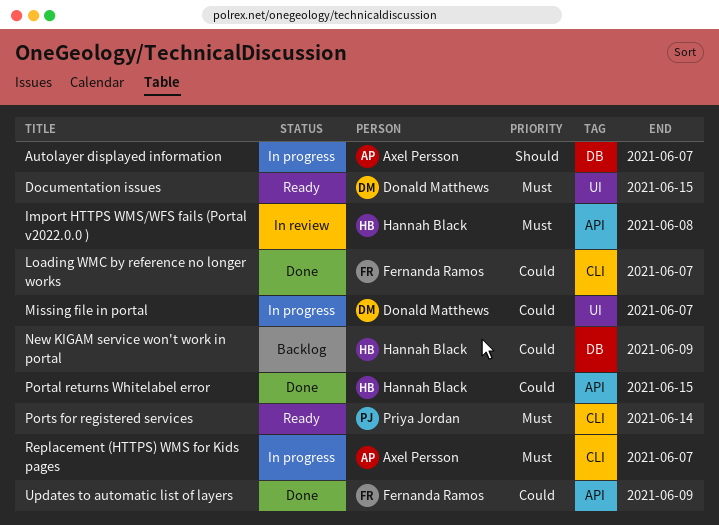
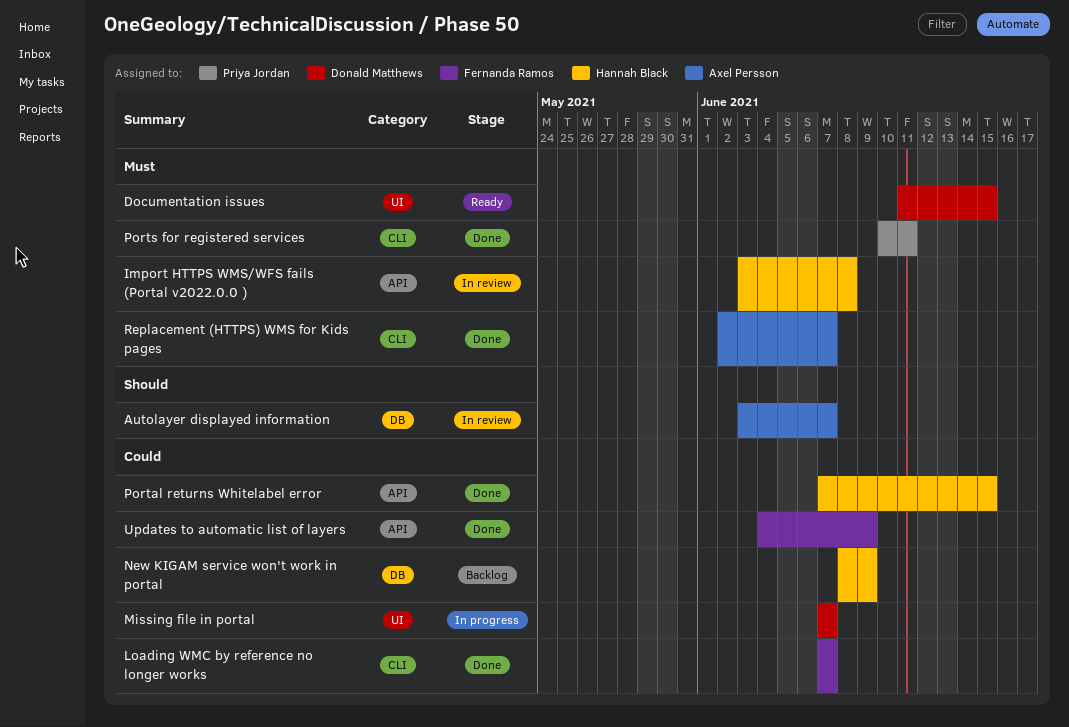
Autolayer displayed information, status: In progress -> In review
Ports for registered services, status: Ready -> Done
Ports for registered services, due: Jun 14 -> Jun 11
Replacement (HTTPS) WMS for Kids pages, status: In progress -> Done

